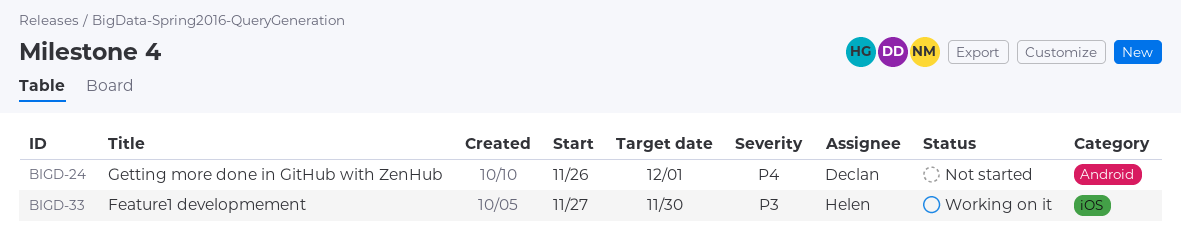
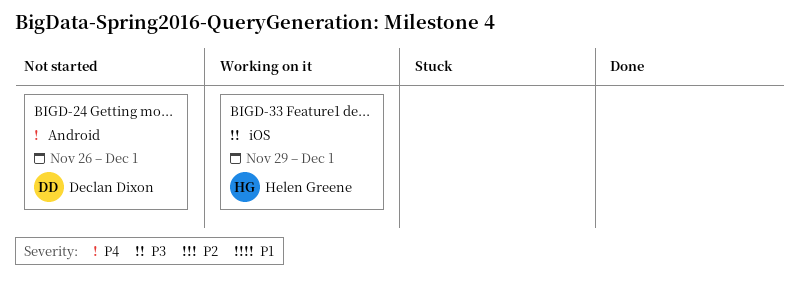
BIGD-33, start: Nov 27 -> Nov 29
BIGD-33, due: Nov 30 -> Dec 1

